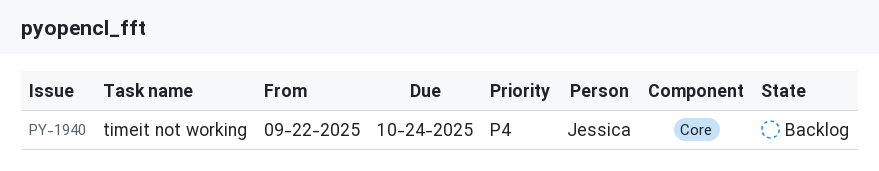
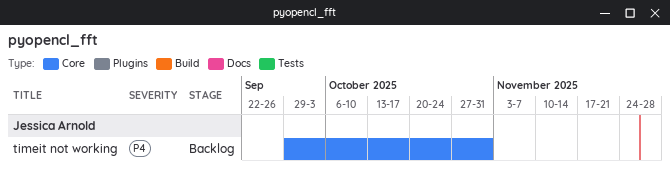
timeit not working, start: Sep 22 -> Sep 29
timeit not working, due: Oct 24 -> Oct 31

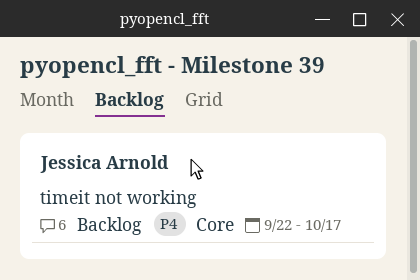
timeit not working, start: Sep 29 -> Sep 22
timeit not working, due: Oct 31 -> Oct 17

